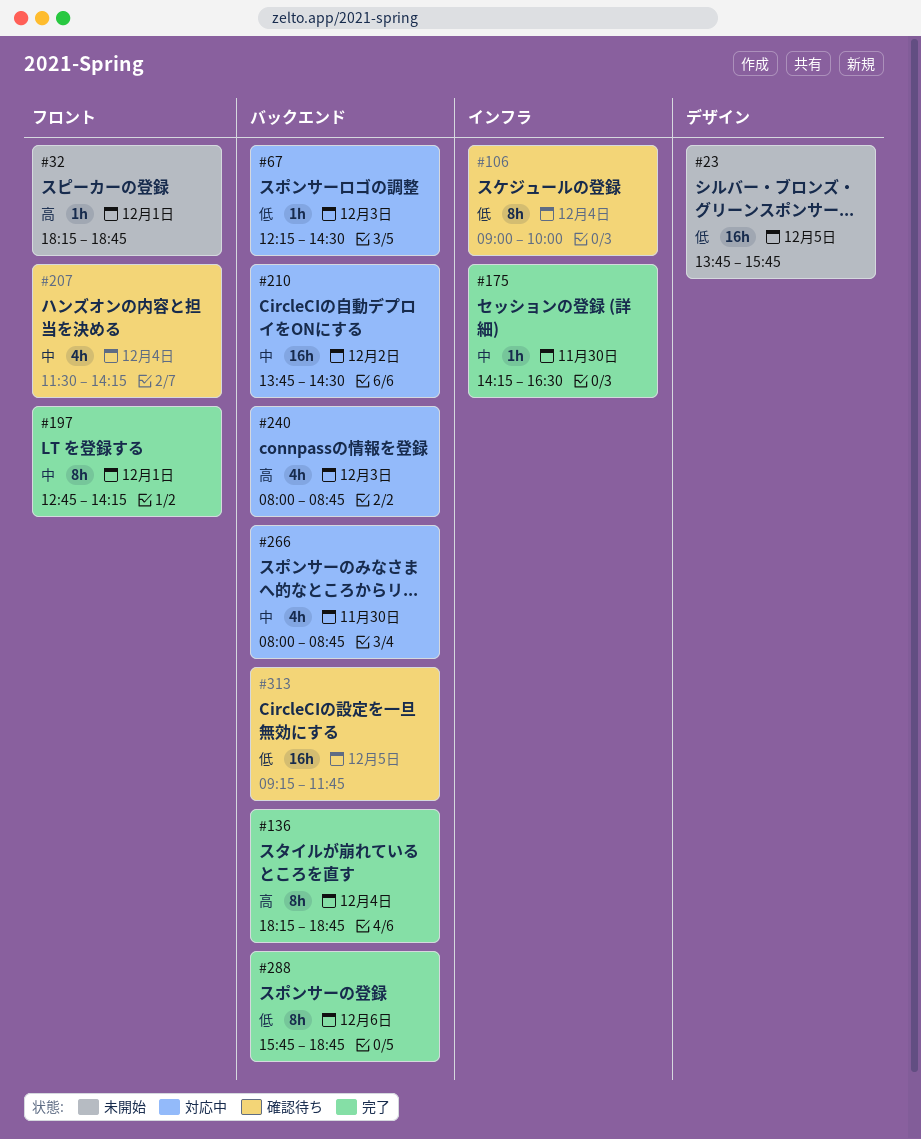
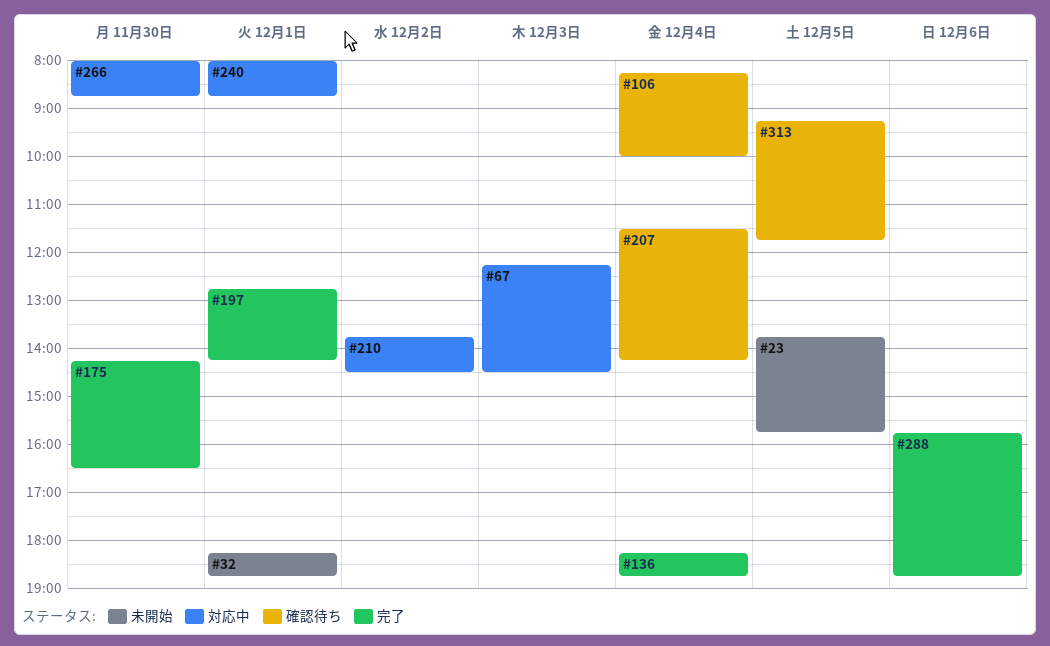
#106, begins: 09:00 -> 08:15
#240, day: Dec 3 -> Dec 1

